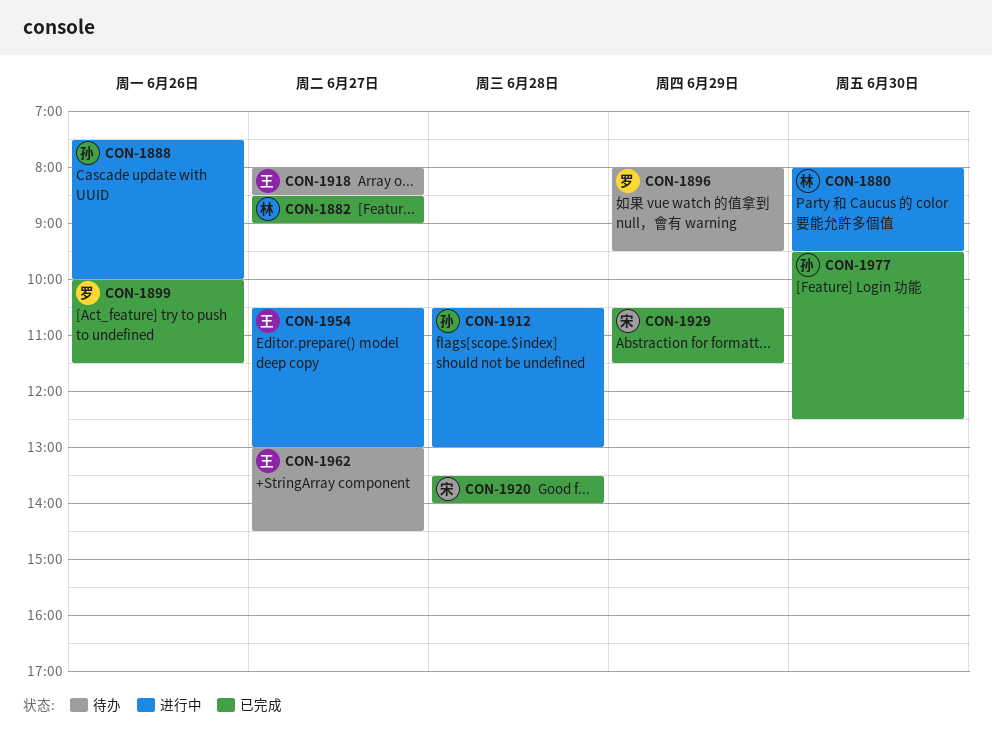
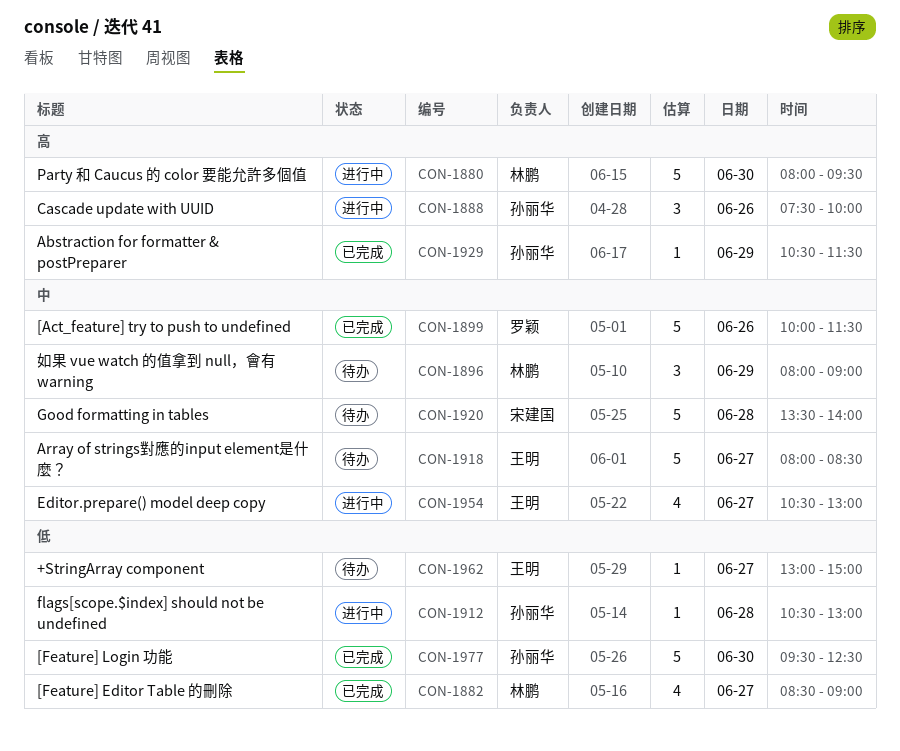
CON-1896, owner: 罗颖 -> 林鹏
CON-1896, ends: 09:30 -> 09:00
CON-1920, status: 已完成 -> 待办
CON-1929, owner: 宋建国 -> 孙丽华
CON-1962, ends: 14:30 -> 15:00

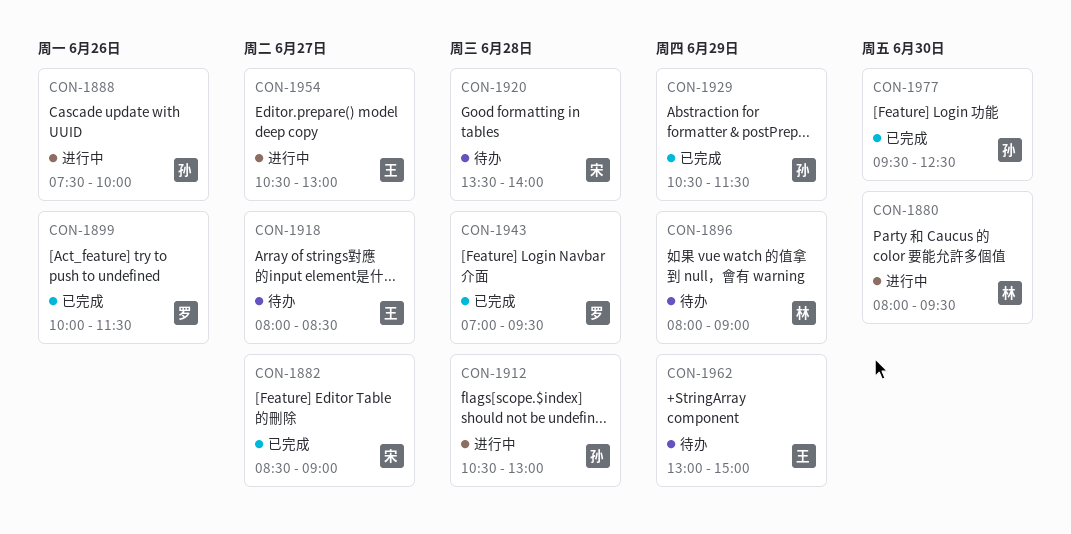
CON-1882, owner: 林鹏 -> 宋建国
CON-1943: none -> present
CON-1962, day: Jun 27 -> Jun 29

